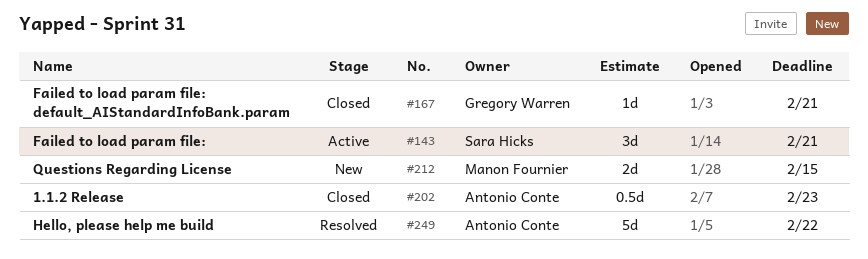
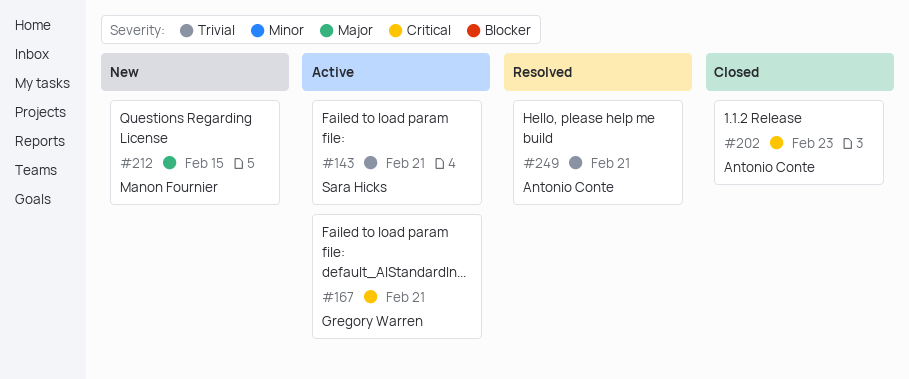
#167, status: Closed -> Active
#249, due: Feb 22 -> Feb 21

